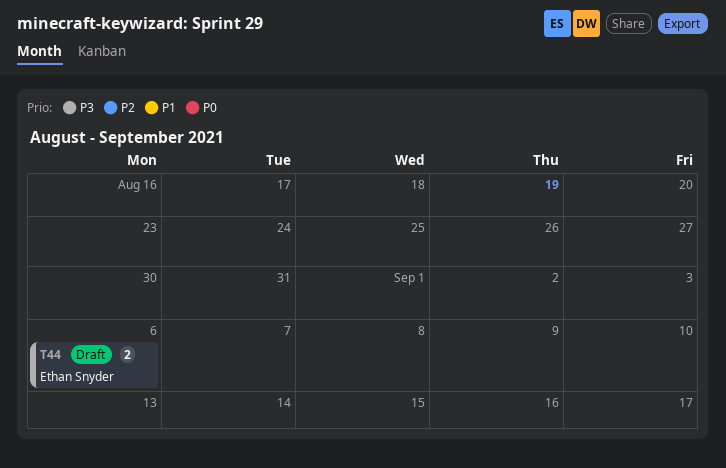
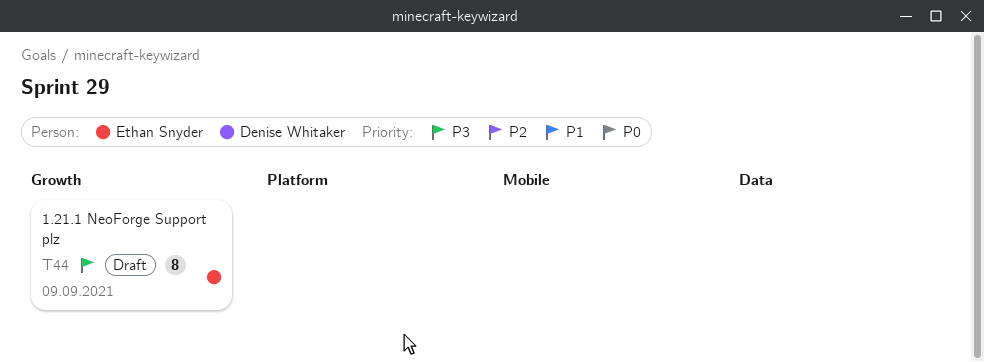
T44, estimate: 2 -> 8
T44, due: Sep 6 -> Sep 9

